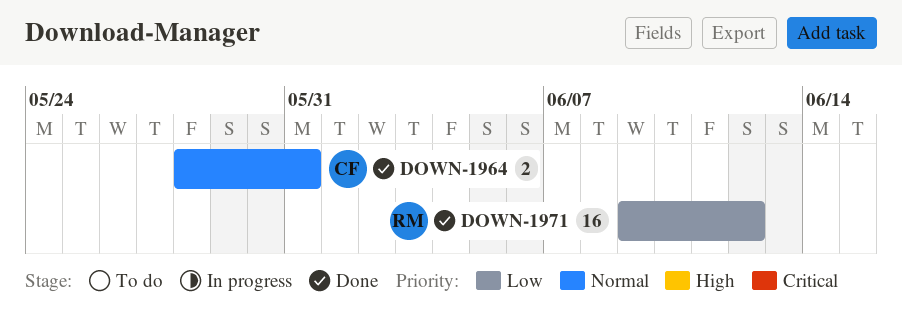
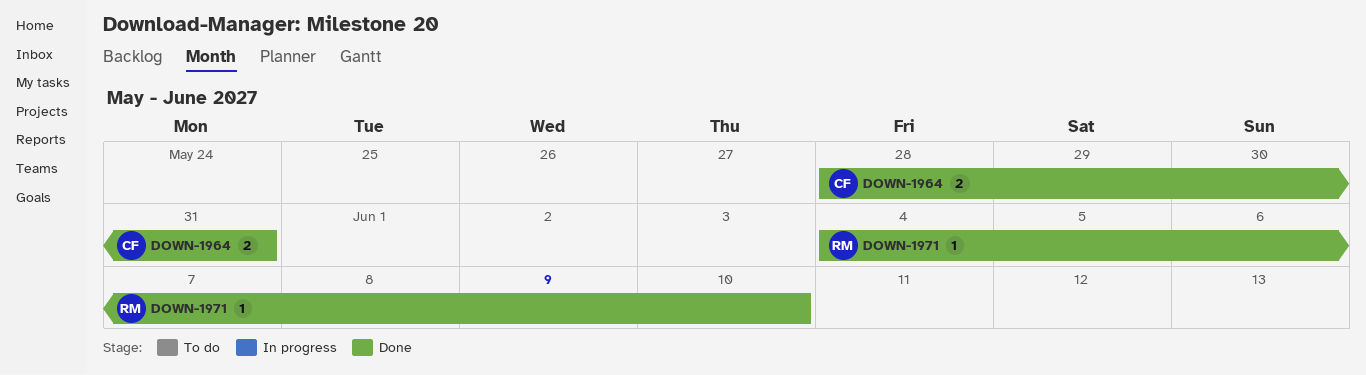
DOWN-1971, estimate: 16 -> 1
DOWN-1971, start: Jun 9 -> Jun 4
DOWN-1971, due: Jun 12 -> Jun 10

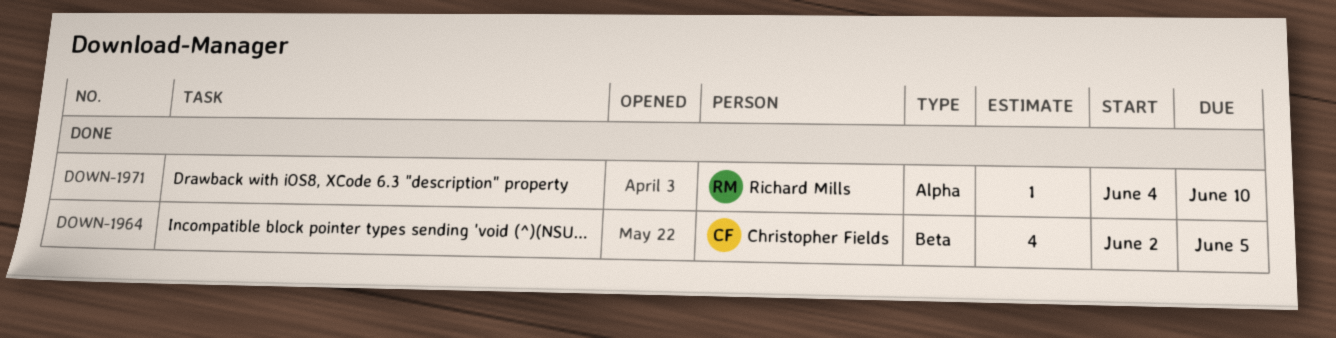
DOWN-1964, estimate: 2 -> 4
DOWN-1964, start: May 28 -> Jun 2
DOWN-1964, due: May 31 -> Jun 5

